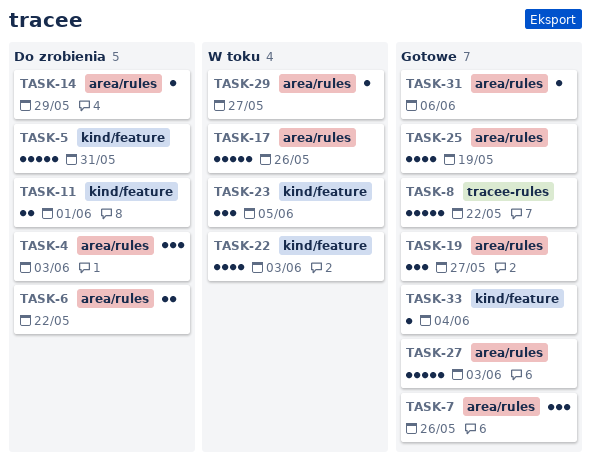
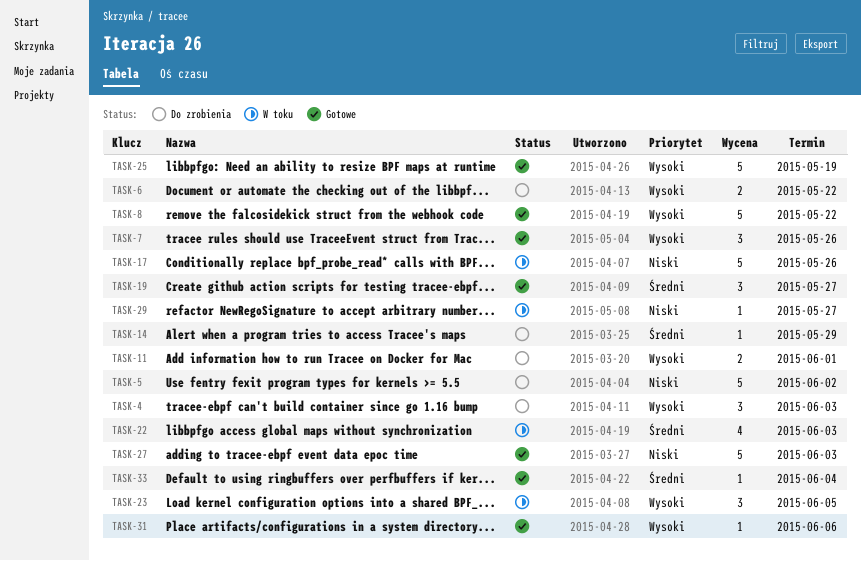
TASK-5, due: May 31 -> Jun 2
TASK-25, estimate: 4 -> 5

